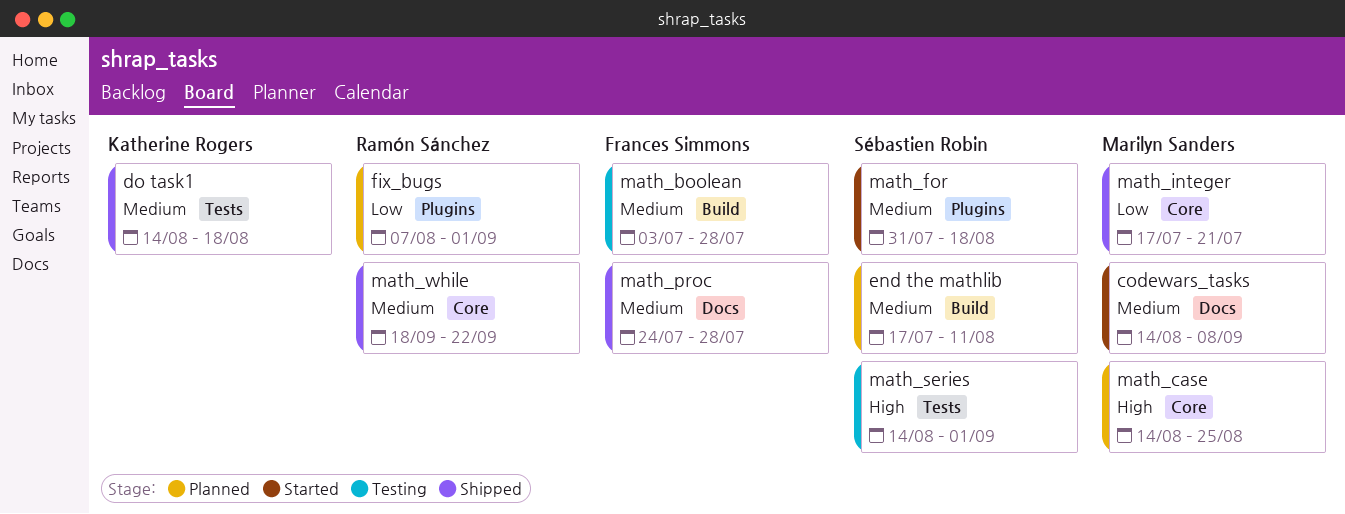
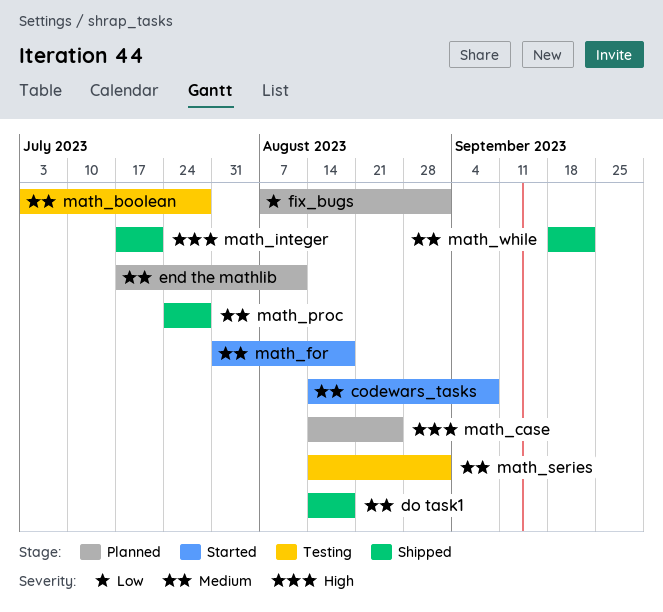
math_integer, priority: Low -> High
math_series, priority: High -> Medium

